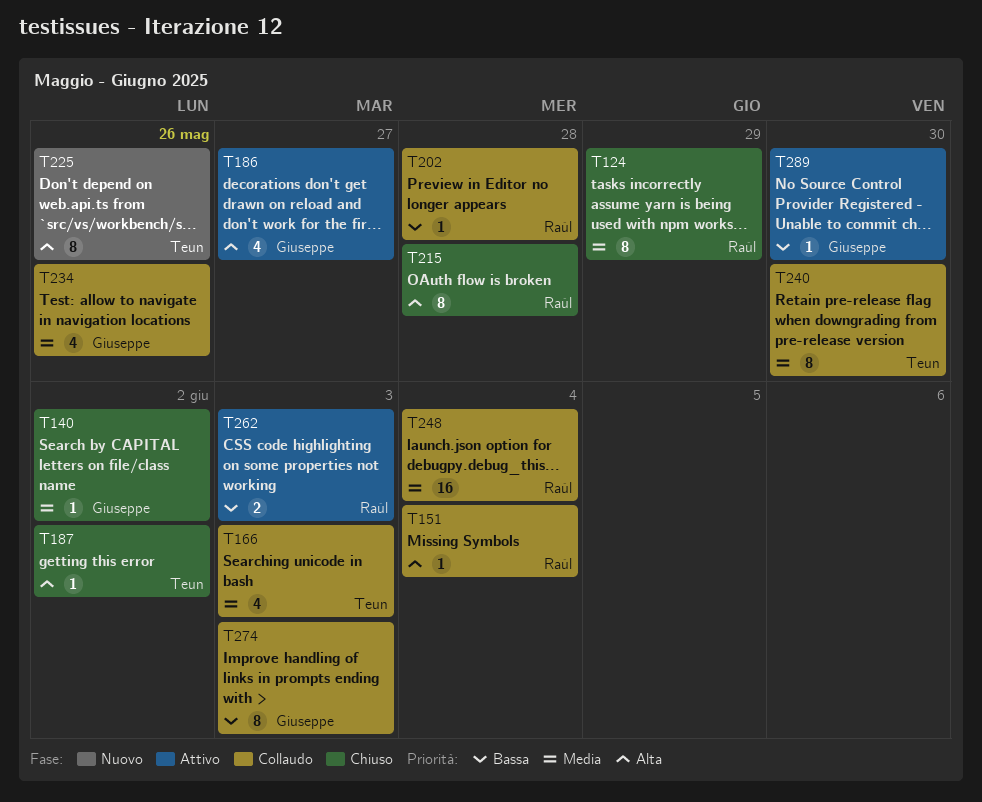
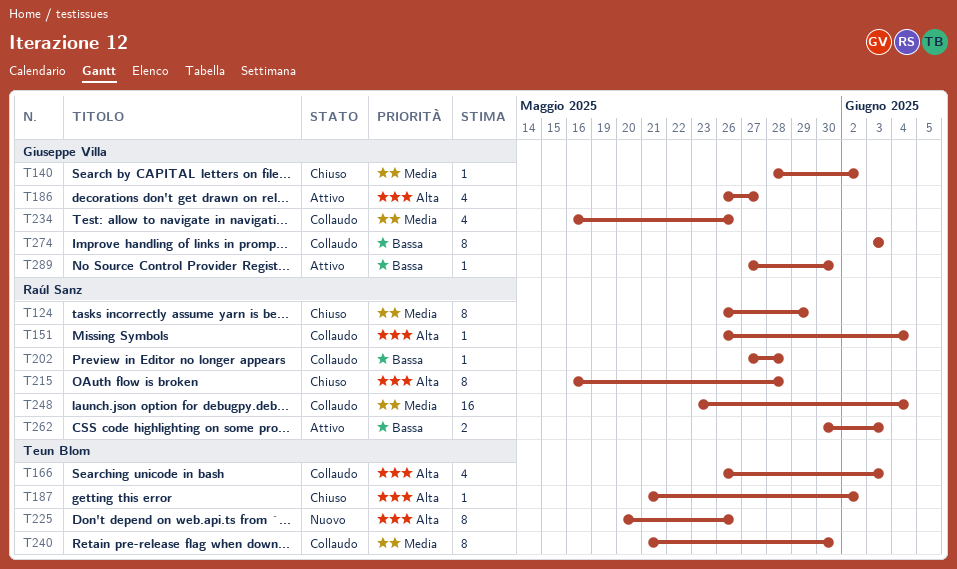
T166, priority: Media -> Alta

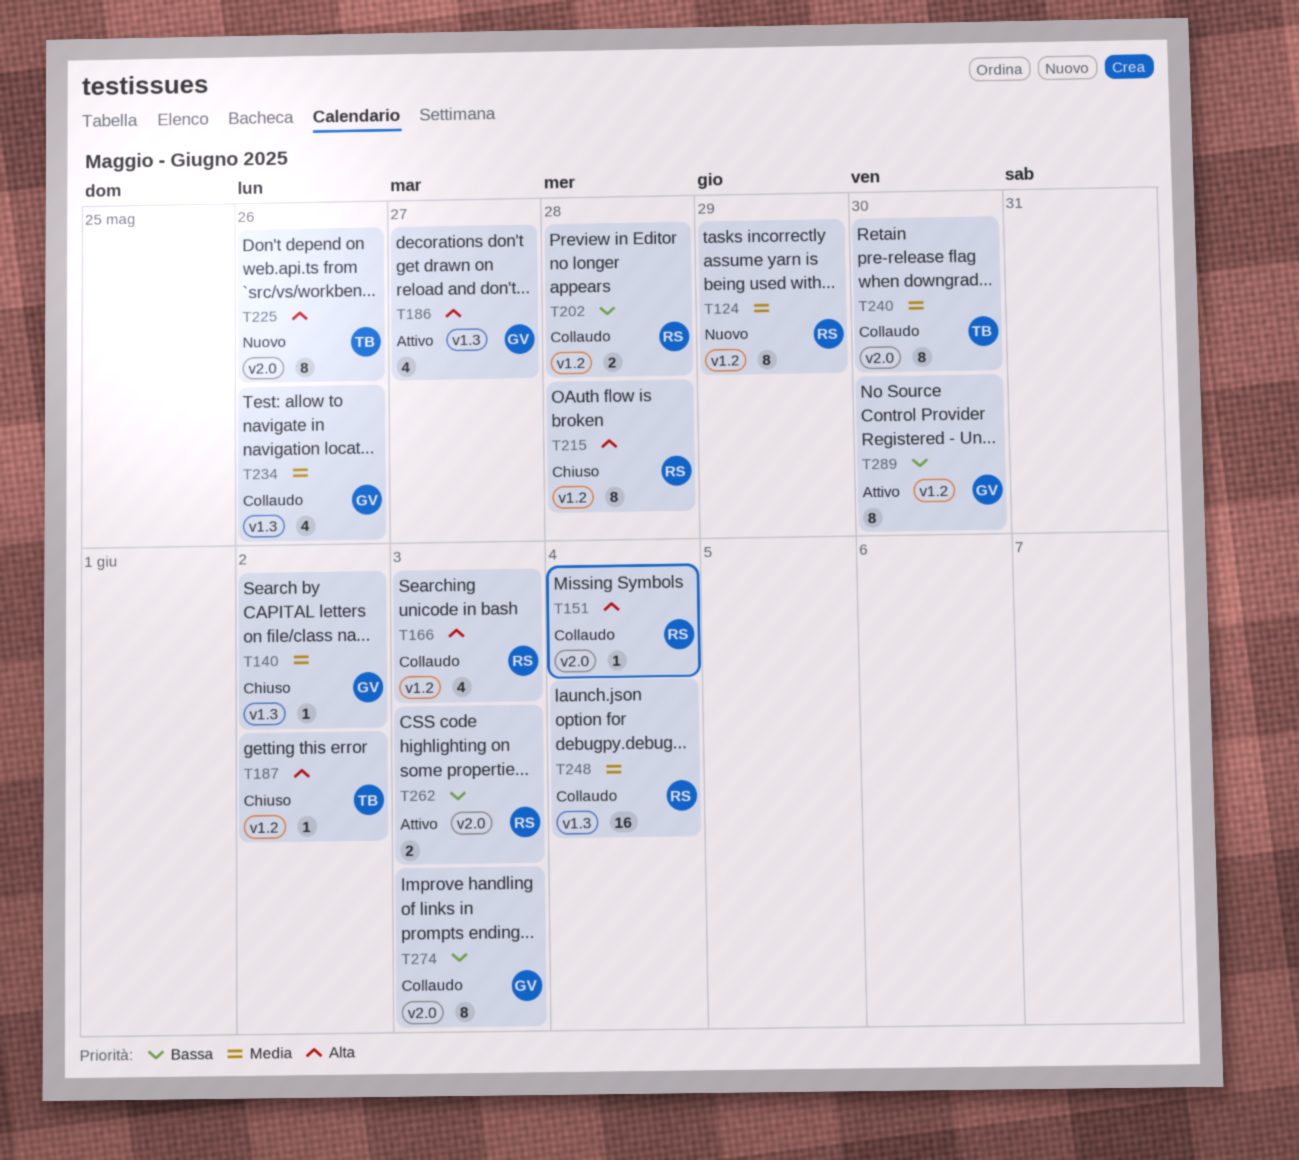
T124, status: Chiuso -> Nuovo
T166, owner: Teun Blom -> Raúl Sanz
T202, estimate: 1 -> 2
T289, estimate: 1 -> 8

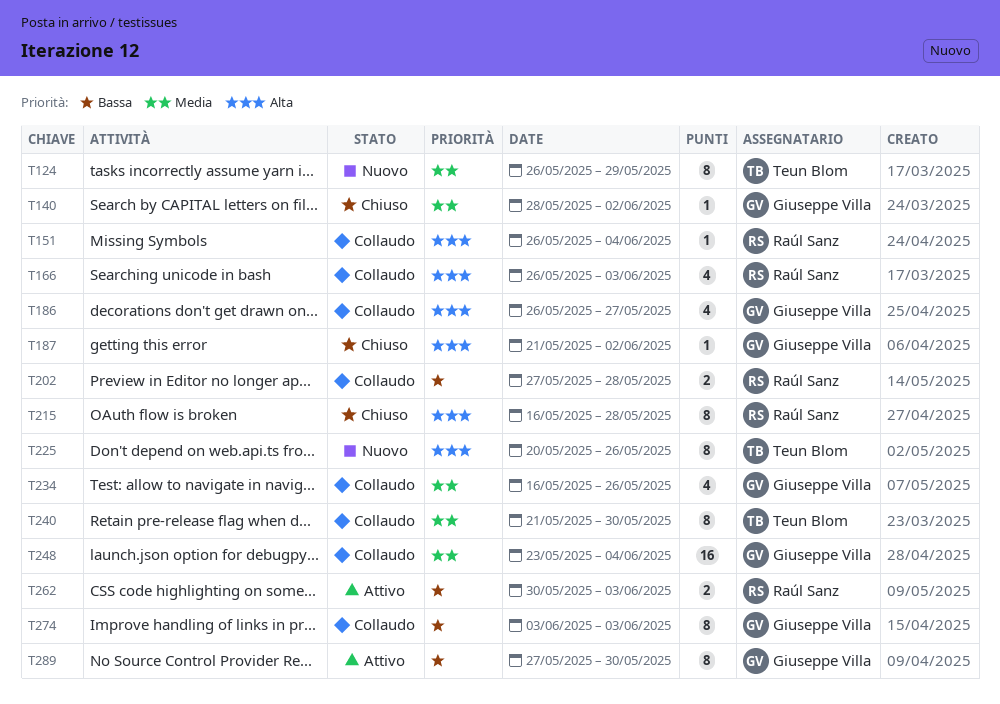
T124, owner: Raúl Sanz -> Teun Blom
T186, status: Attivo -> Collaudo
T187, owner: Teun Blom -> Giuseppe Villa
T248, owner: Raúl Sanz -> Giuseppe Villa

